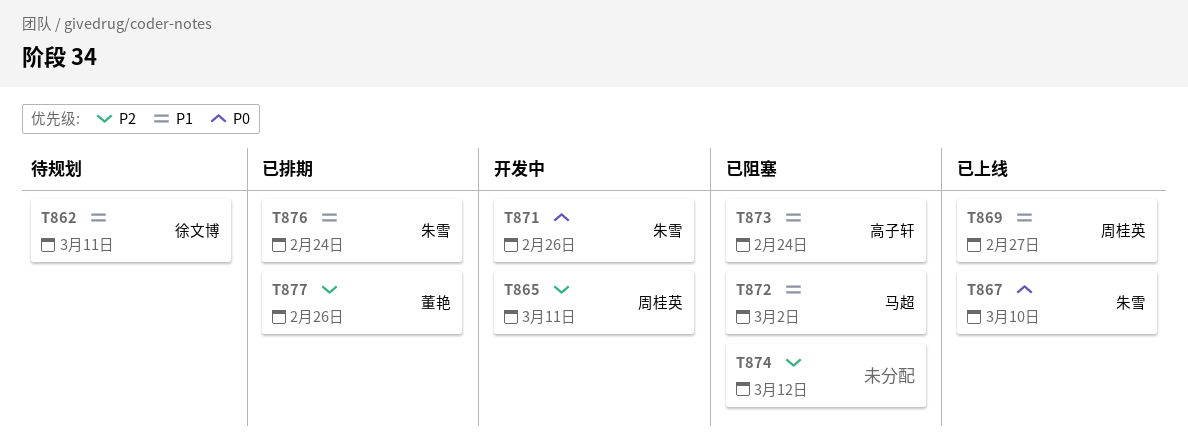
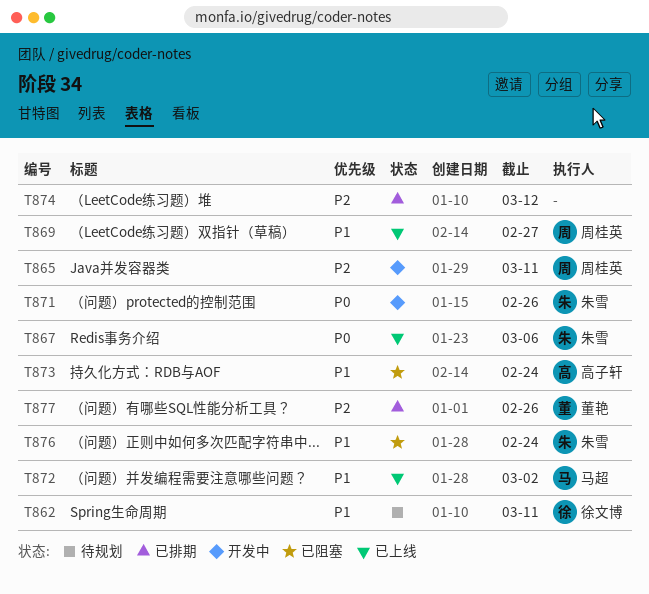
T867, due: Mar 10 -> Mar 6
T872, status: 已阻塞 -> 已上线
T874, status: 已阻塞 -> 已排期
T876, status: 已排期 -> 已阻塞

